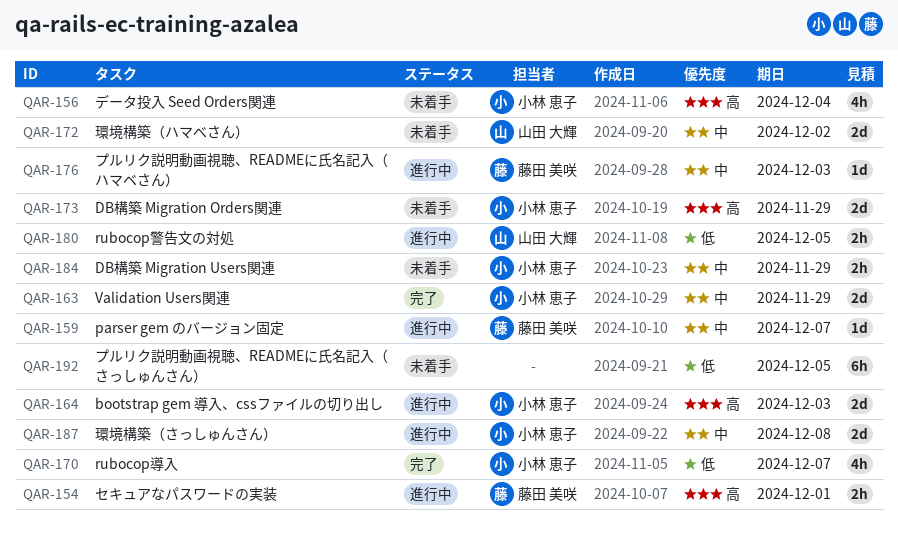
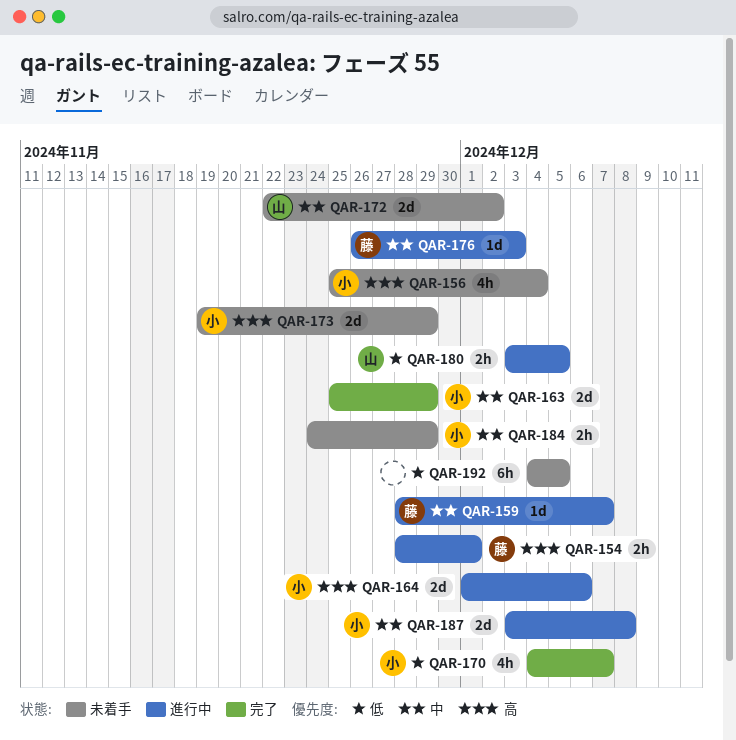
QAR-164, due: Dec 3 -> Dec 6

